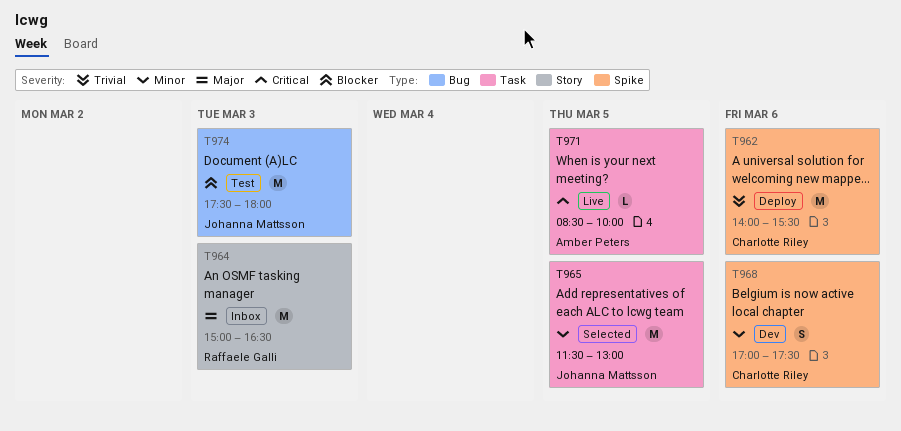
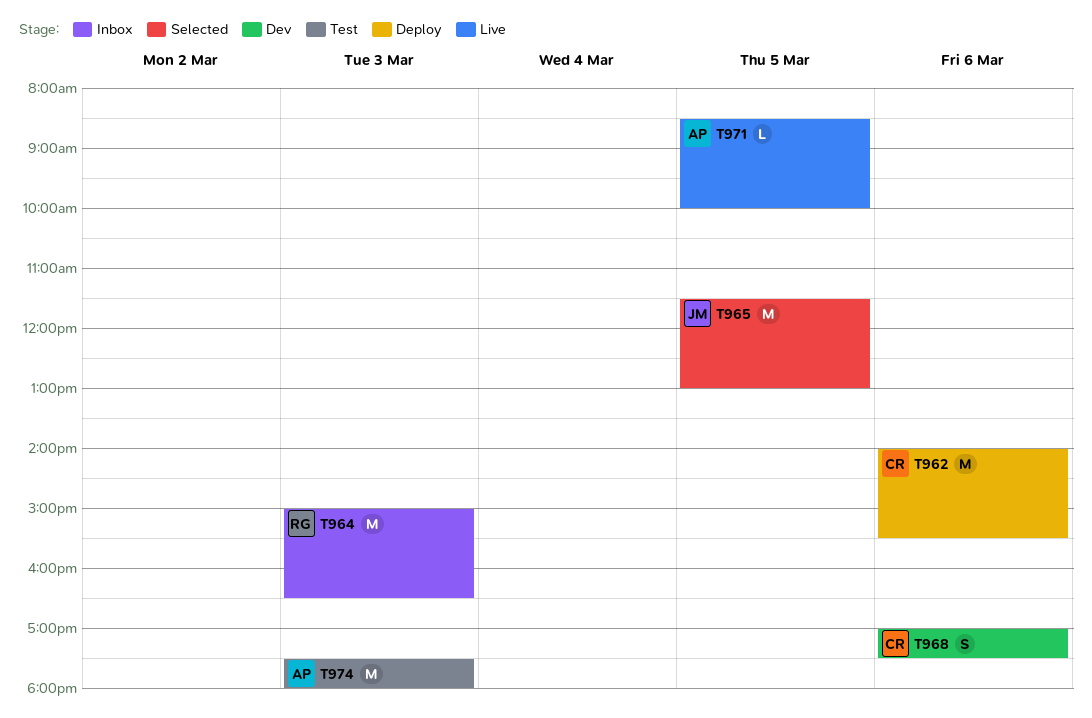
T974, owner: Johanna Mattsson -> Amber Peters

